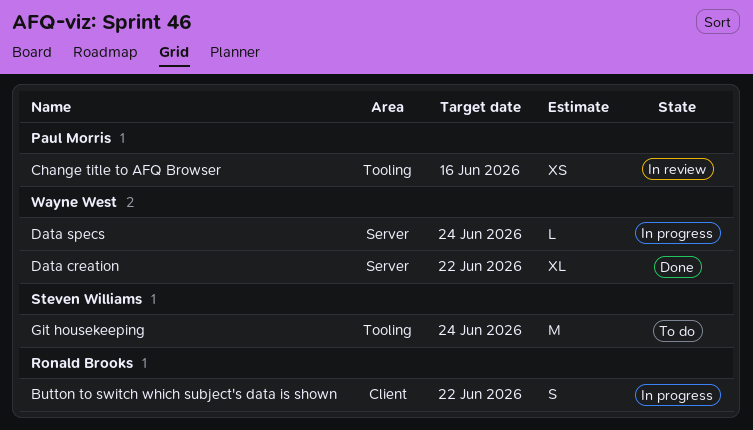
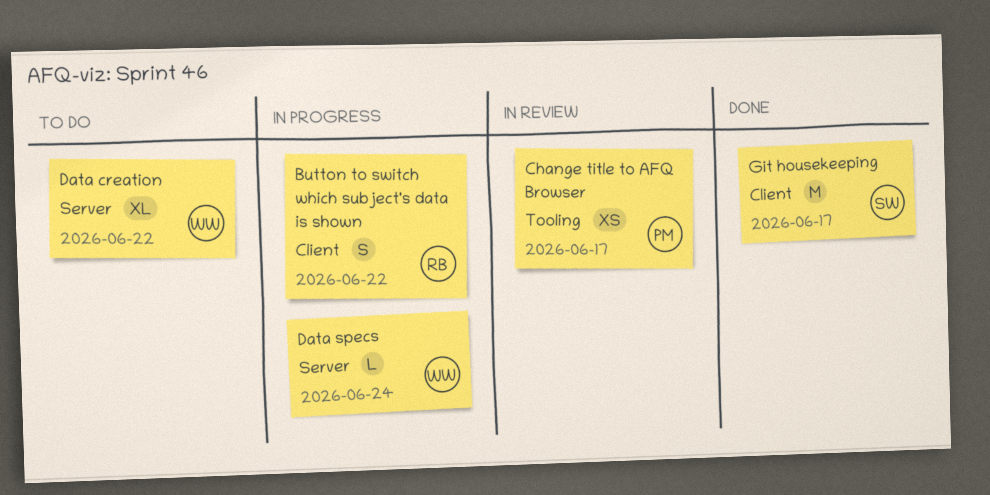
Change title to AFQ Browser, due: Jun 16 -> Jun 17
Data creation, status: Done -> To do
Git housekeeping, status: To do -> Done
Git housekeeping, label: Tooling -> Client
Git housekeeping, due: Jun 24 -> Jun 17

